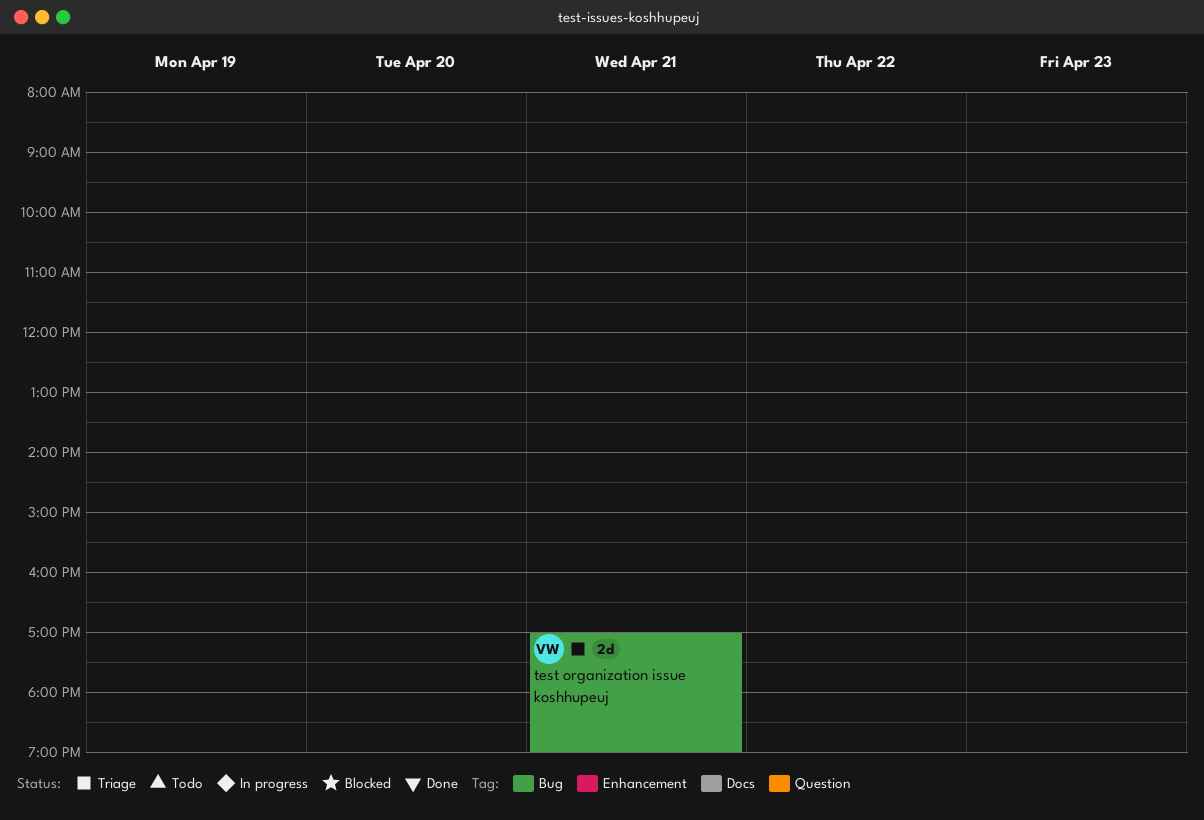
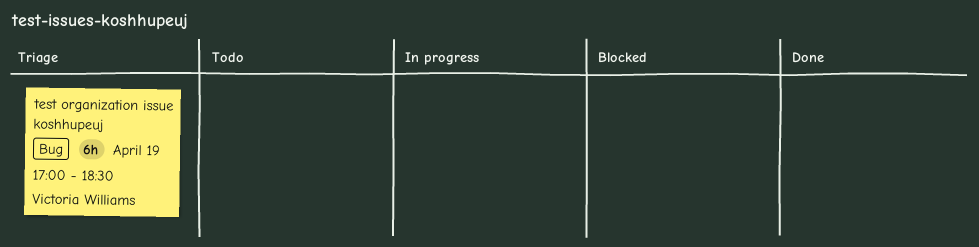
test organization issue koshhupeuj, estimate: 2d -> 6h
test organization issue koshhupeuj, day: Apr 21 -> Apr 19
test organization issue koshhupeuj, ends: 19:00 -> 18:30

